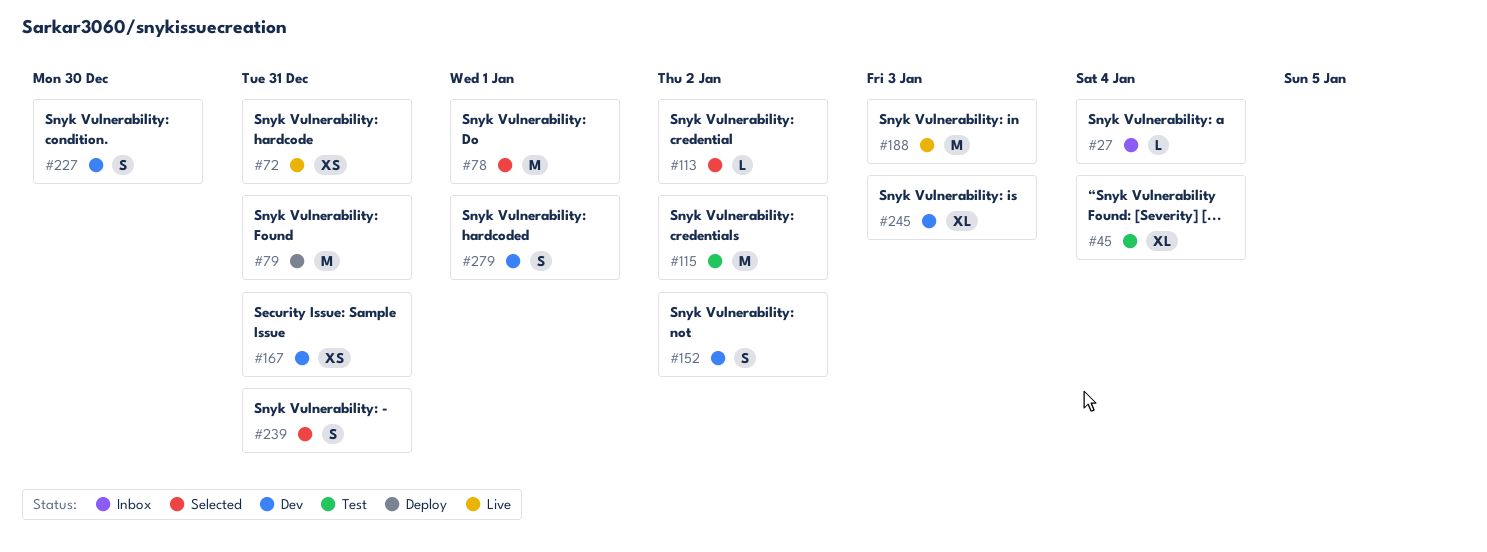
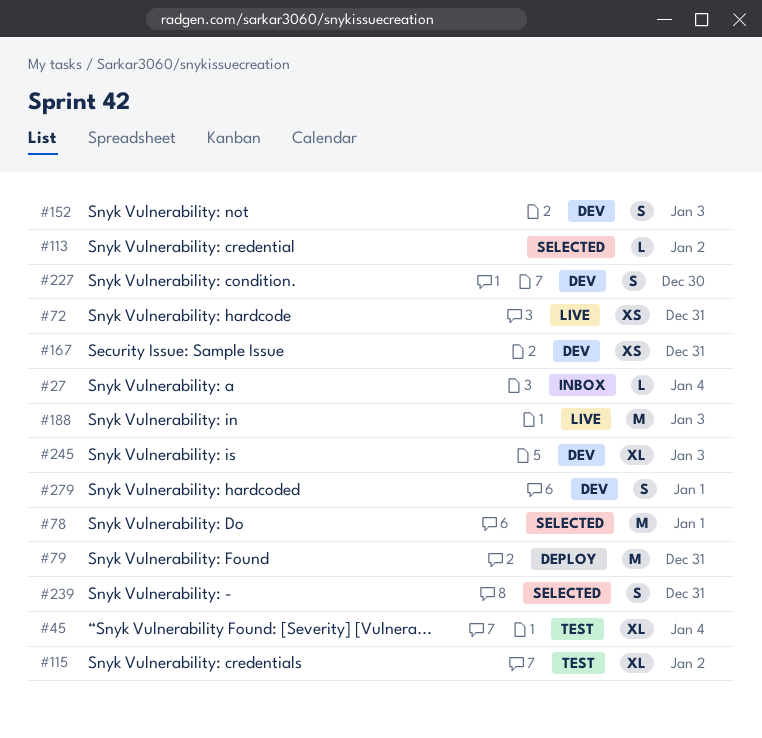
#115, estimate: M -> XL
#152, due: Jan 2 -> Jan 3

